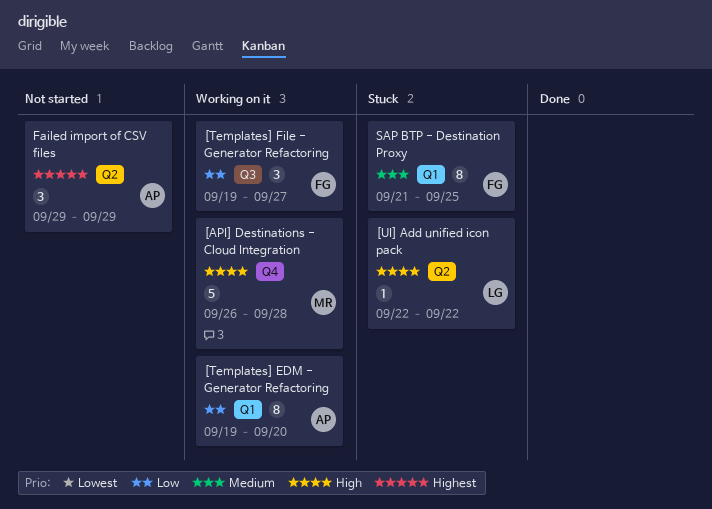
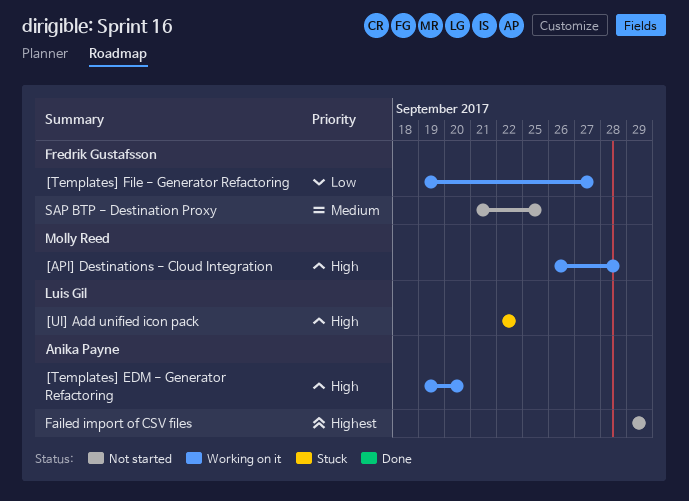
[Templates] EDM - Generator Refactoring, priority: Low -> High
SAP BTP - Destination Proxy, status: Stuck -> Not started

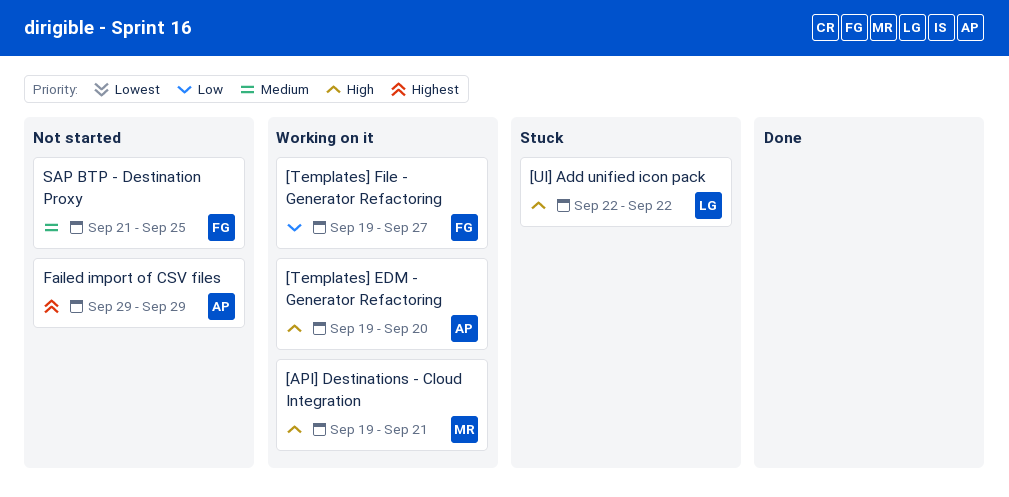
[API] Destinations - Cloud Integration, start: Sep 26 -> Sep 19
[API] Destinations - Cloud Integration, due: Sep 28 -> Sep 21

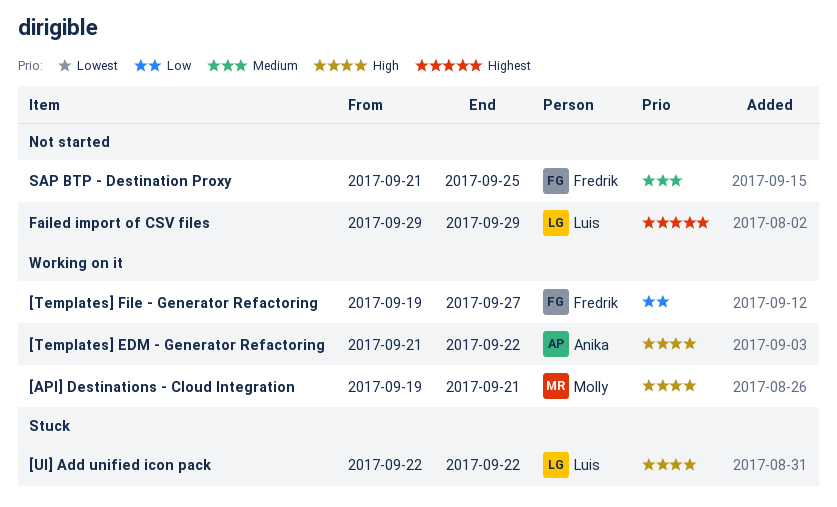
[Templates] EDM - Generator Refactoring, start: Sep 19 -> Sep 21
[Templates] EDM - Generator Refactoring, due: Sep 20 -> Sep 22
Failed import of CSV files, owner: Anika -> Luis

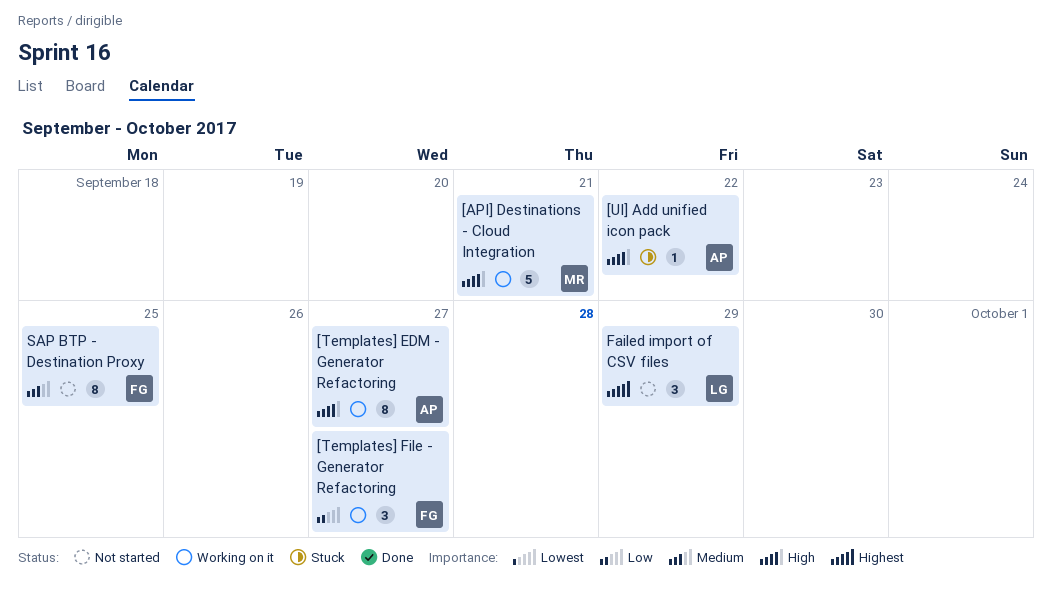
[Templates] EDM - Generator Refactoring, due: Sep 22 -> Sep 27
[UI] Add unified icon pack, owner: Luis -> Anika

